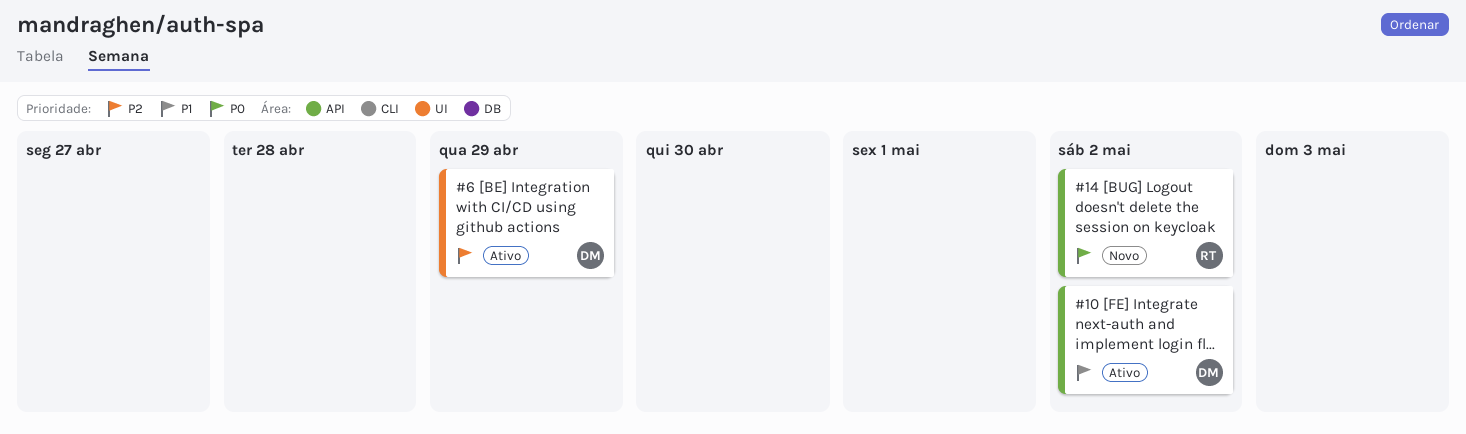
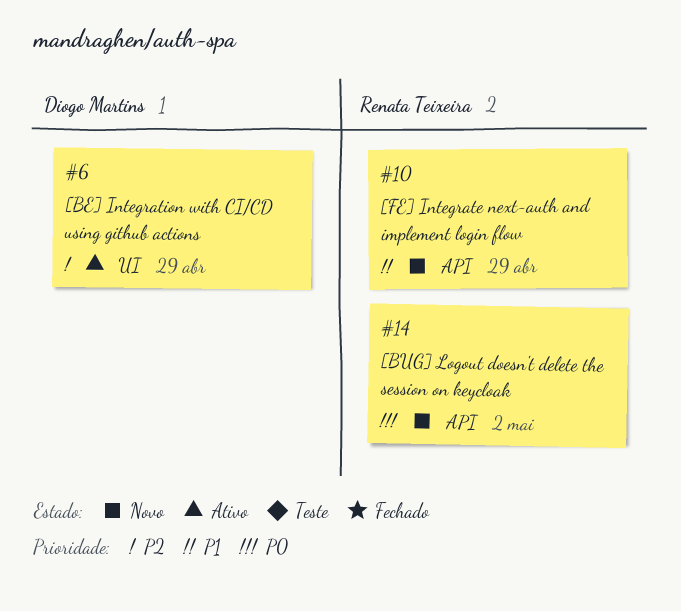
#10, status: Ativo -> Novo
#10, owner: Diogo Martins -> Renata Teixeira
#10, due: May 2 -> Apr 29

